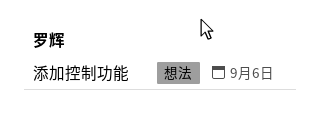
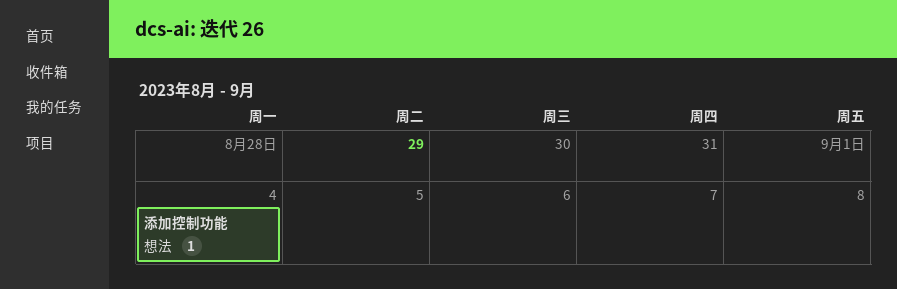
添加控制功能, due: Sep 6 -> Sep 4

